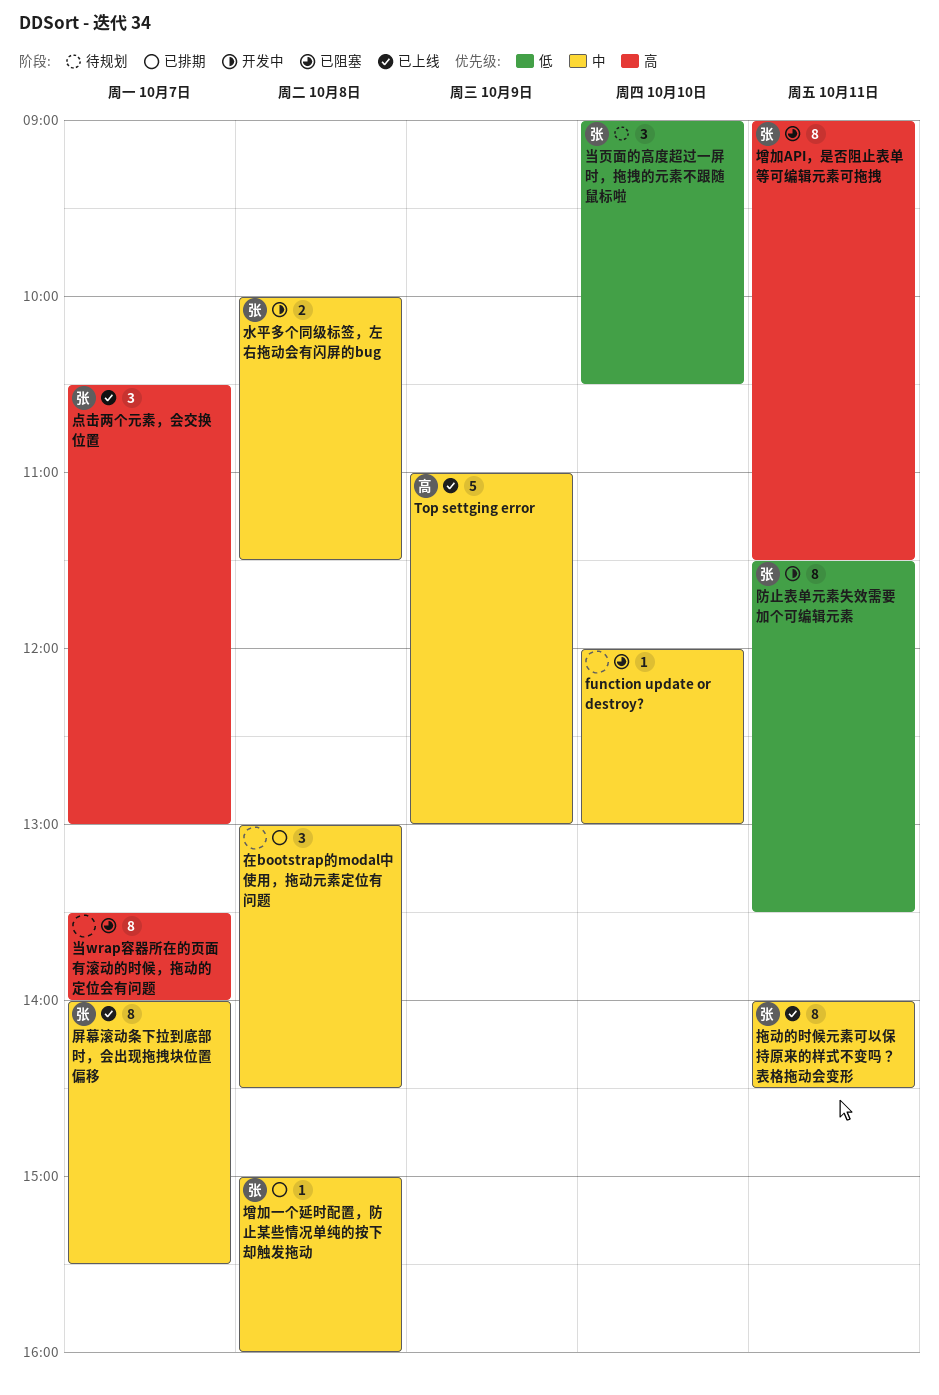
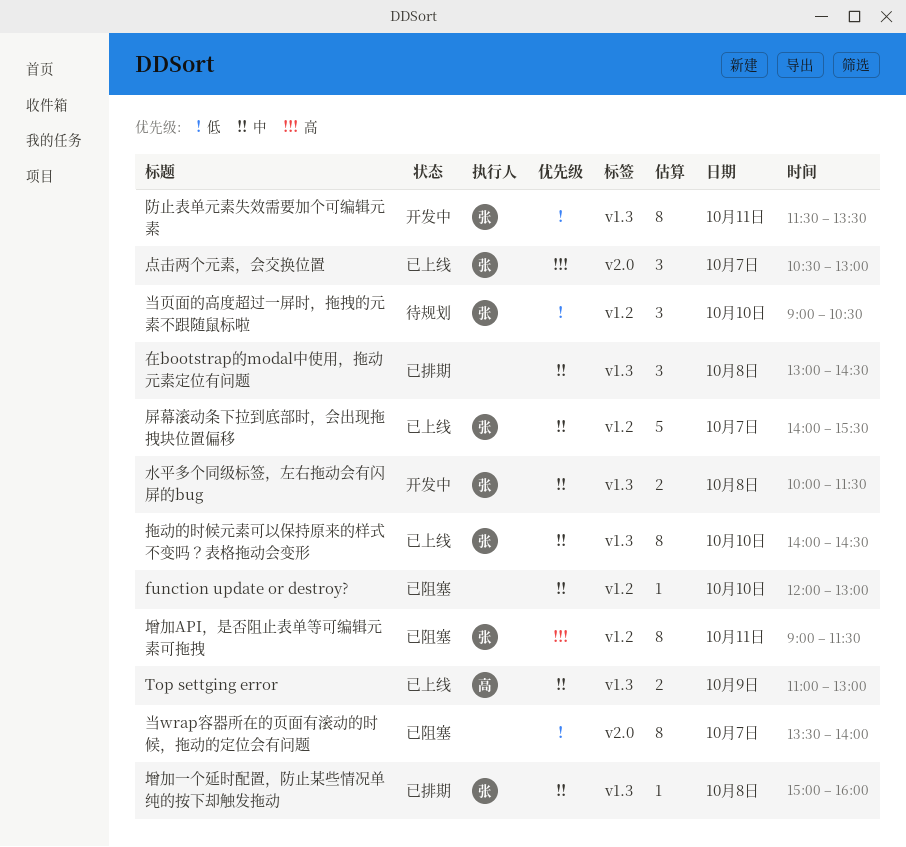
Top settging error, estimate: 5 -> 2
屏幕滚动条下拉到底部时，会出现拖拽块位置偏移, estimate: 8 -> 5
当wrap容器所在的页面有滚动的时候，拖动的定位会有问题, priority: 高 -> 低
拖动的时候元素可以保持原来的样式不变吗？表格拖动会变形, day: Oct 11 -> Oct 10

